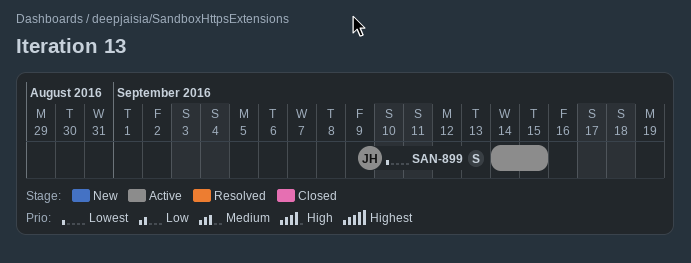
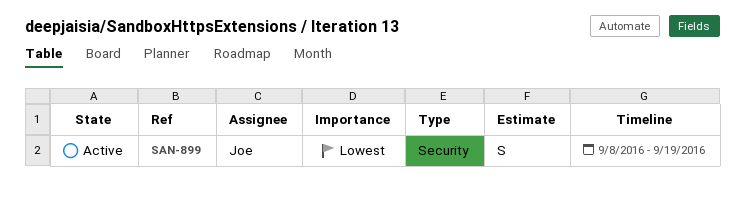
SAN-899, start: Sep 14 -> Sep 8
SAN-899, due: Sep 15 -> Sep 19

